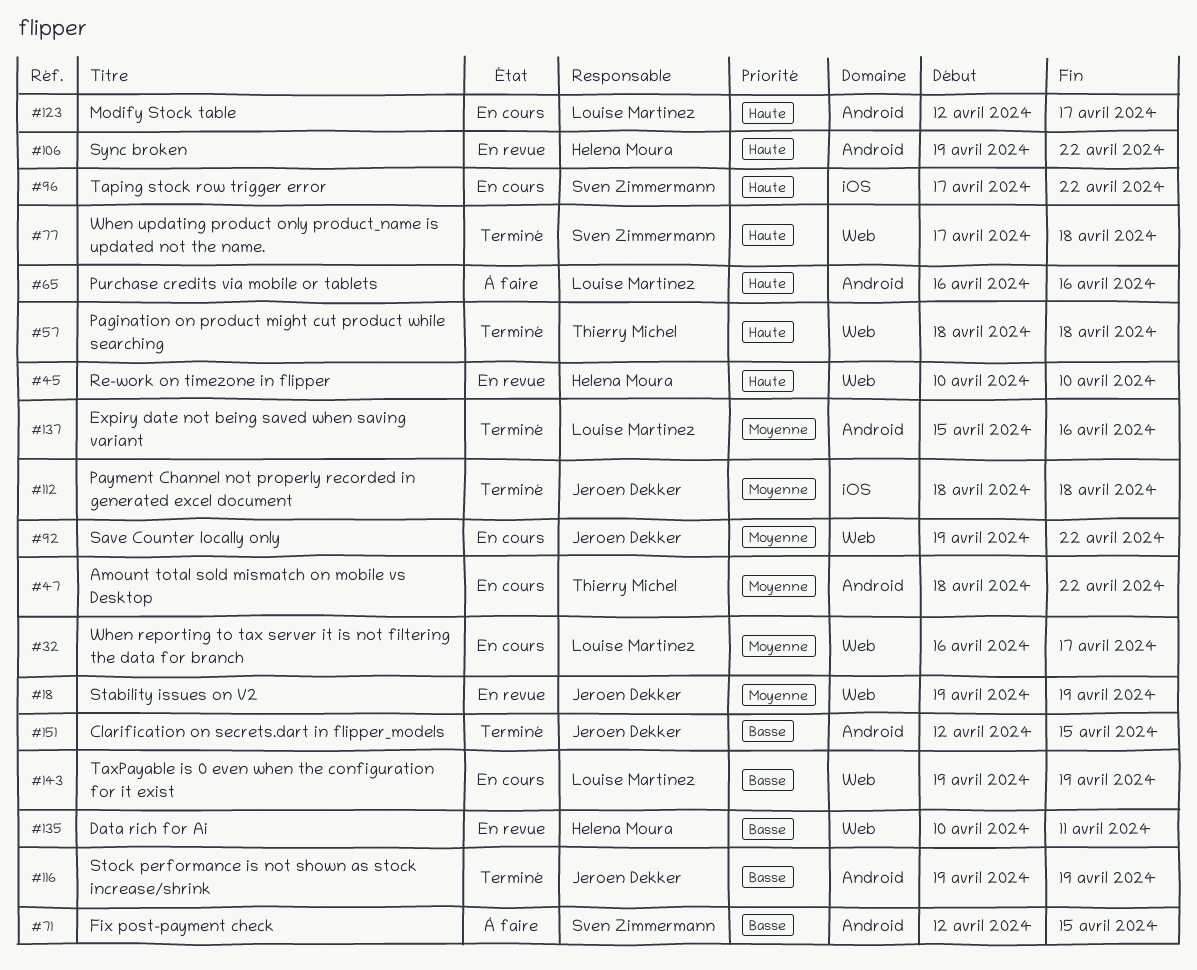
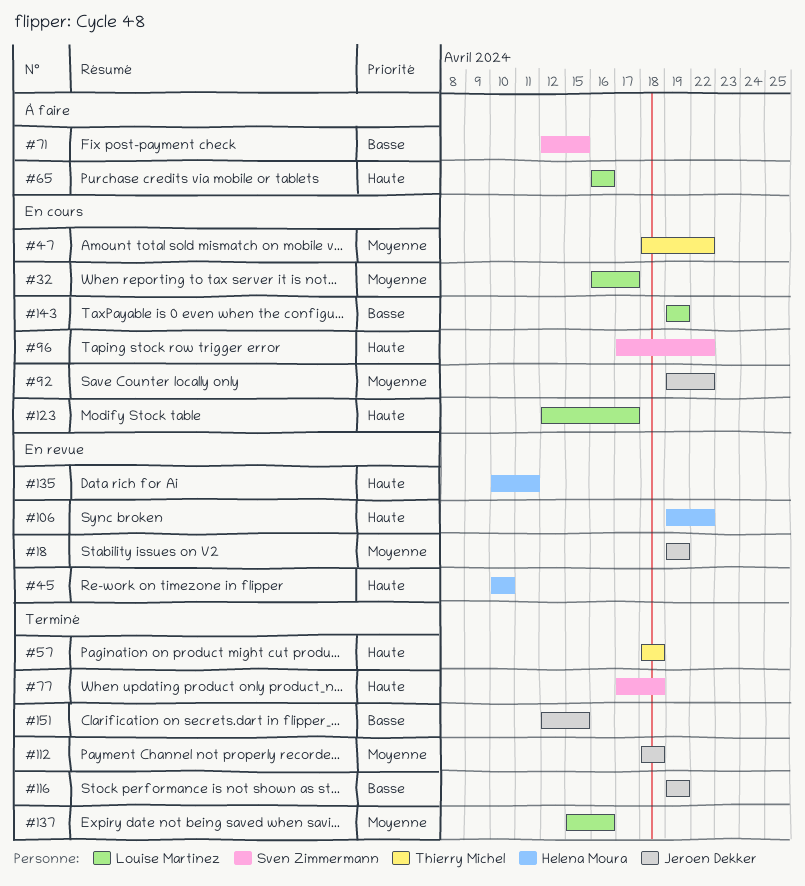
#135, priority: Basse -> Haute

